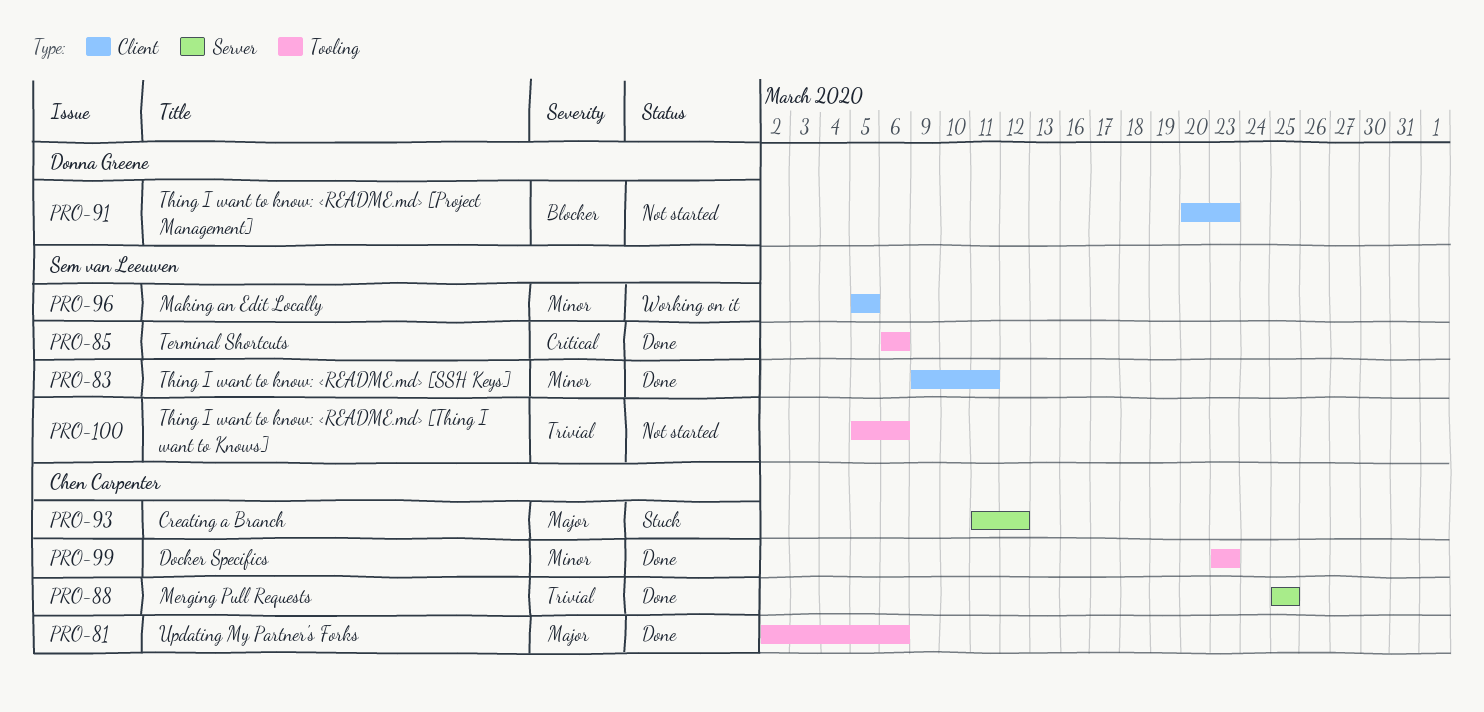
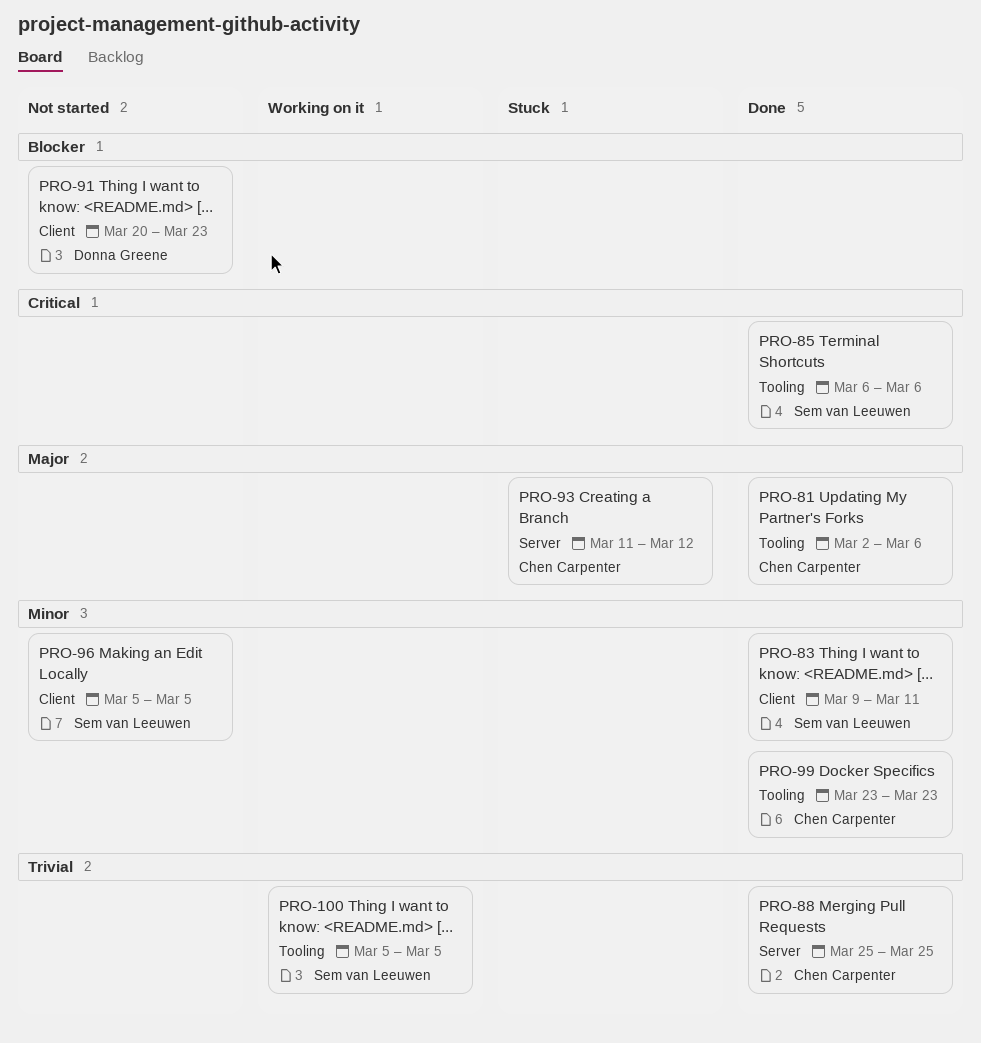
PRO-96, status: Working on it -> Not started
PRO-100, status: Not started -> Working on it
PRO-100, due: Mar 6 -> Mar 5

